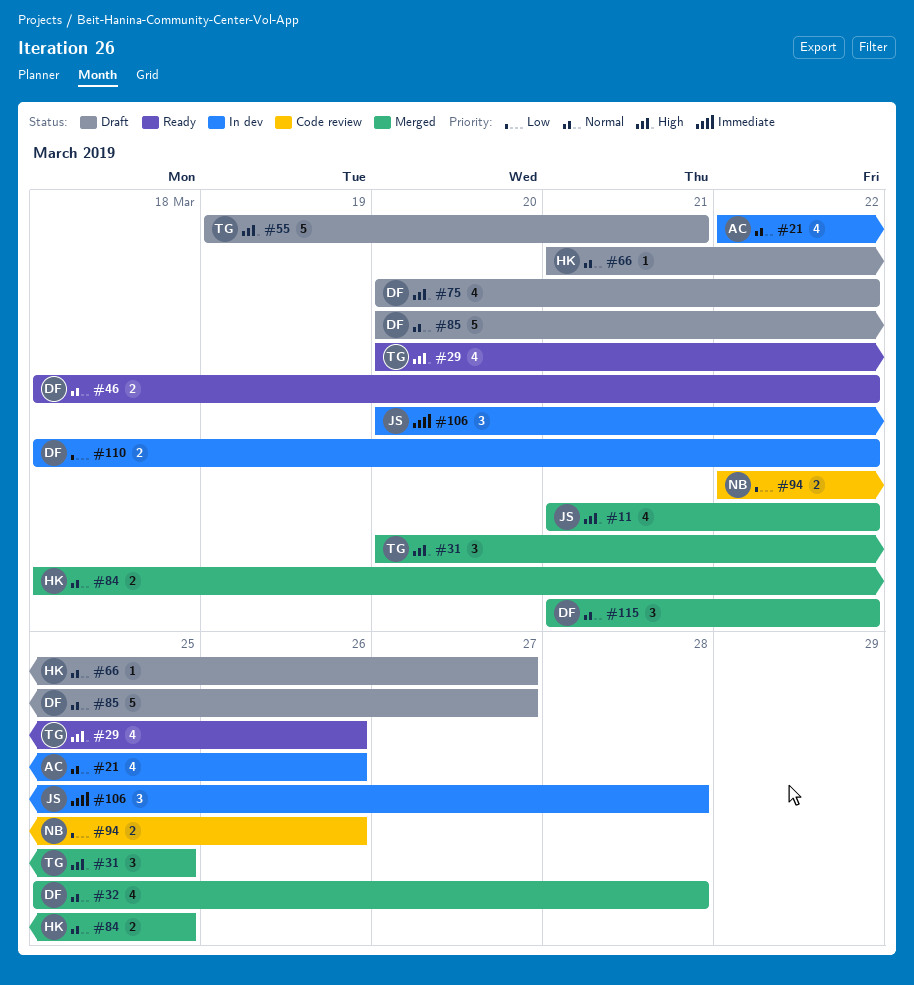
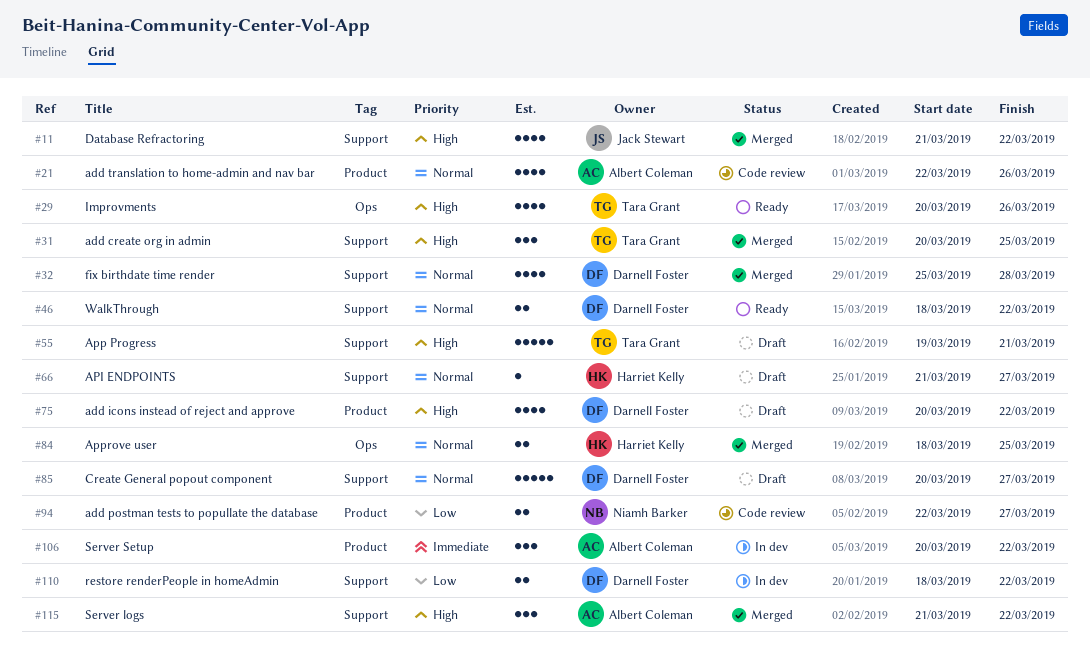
#21, status: In dev -> Code review
#94, due: Mar 26 -> Mar 27
#106, owner: Jack Stewart -> Albert Coleman
#106, due: Mar 28 -> Mar 22
#115, owner: Darnell Foster -> Albert Coleman
#115, priority: Normal -> High

